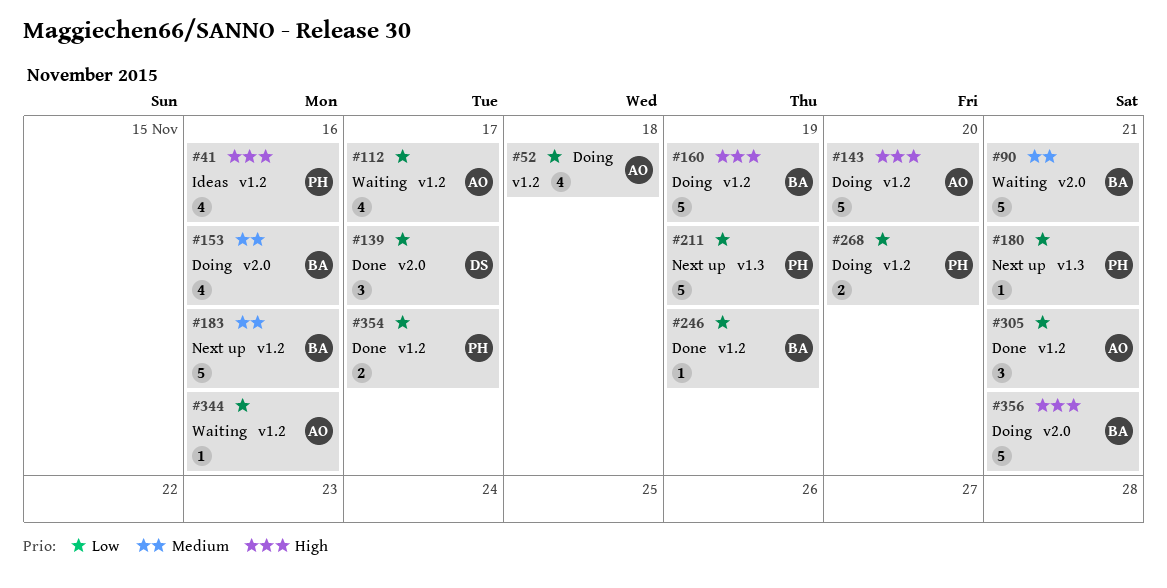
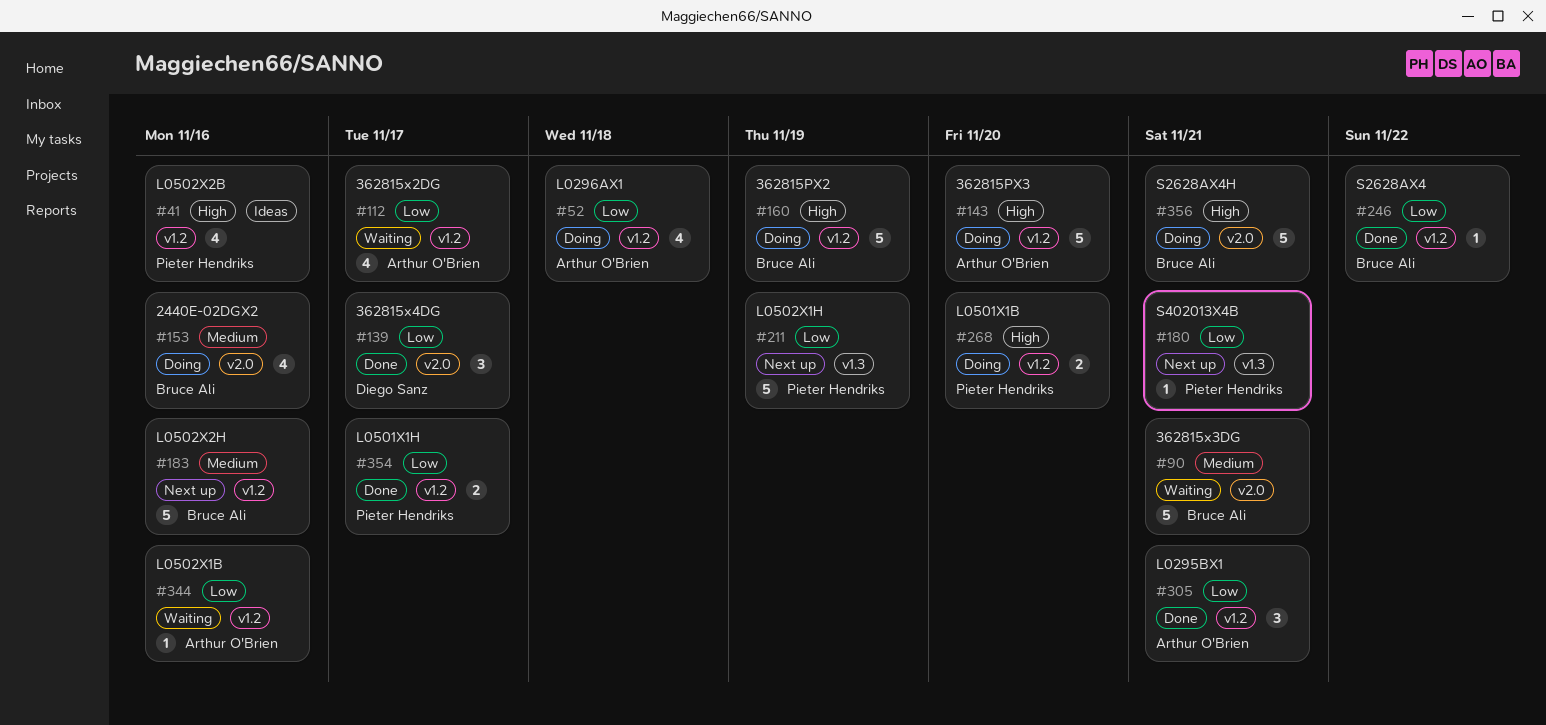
#246, due: Nov 19 -> Nov 22
#268, priority: Low -> High

